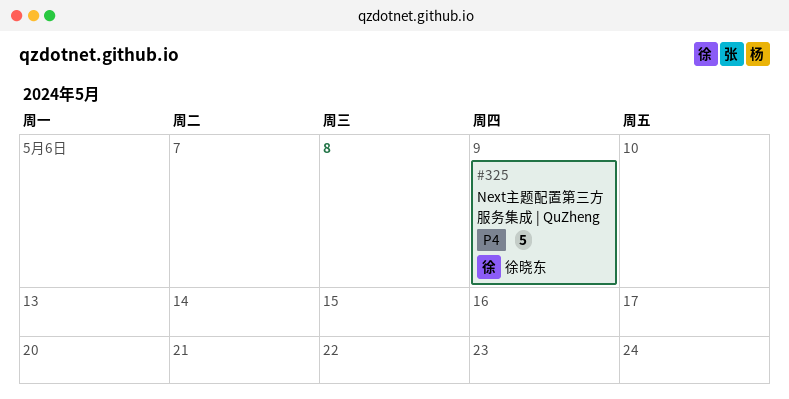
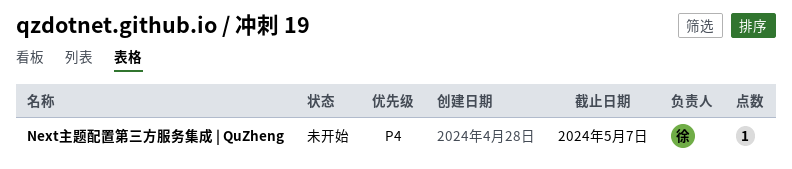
Next主题配置第三方服务集成 | QuZheng, estimate: 5 -> 1
Next主题配置第三方服务集成 | QuZheng, due: May 9 -> May 7

